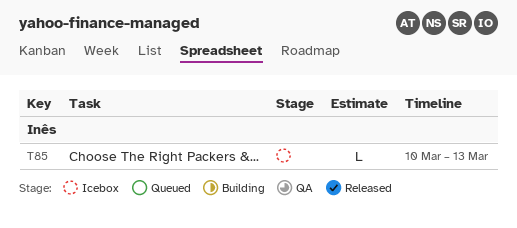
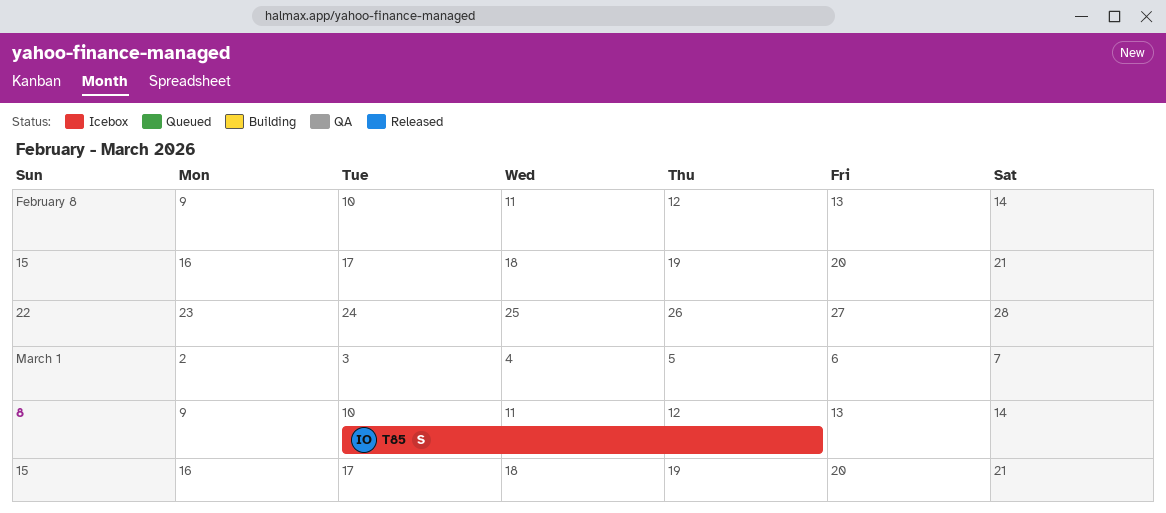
T85, estimate: L -> S
T85, due: Mar 13 -> Mar 12

